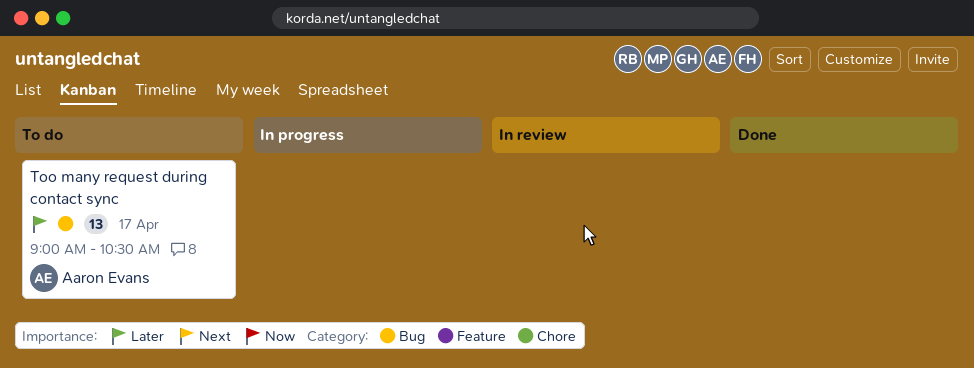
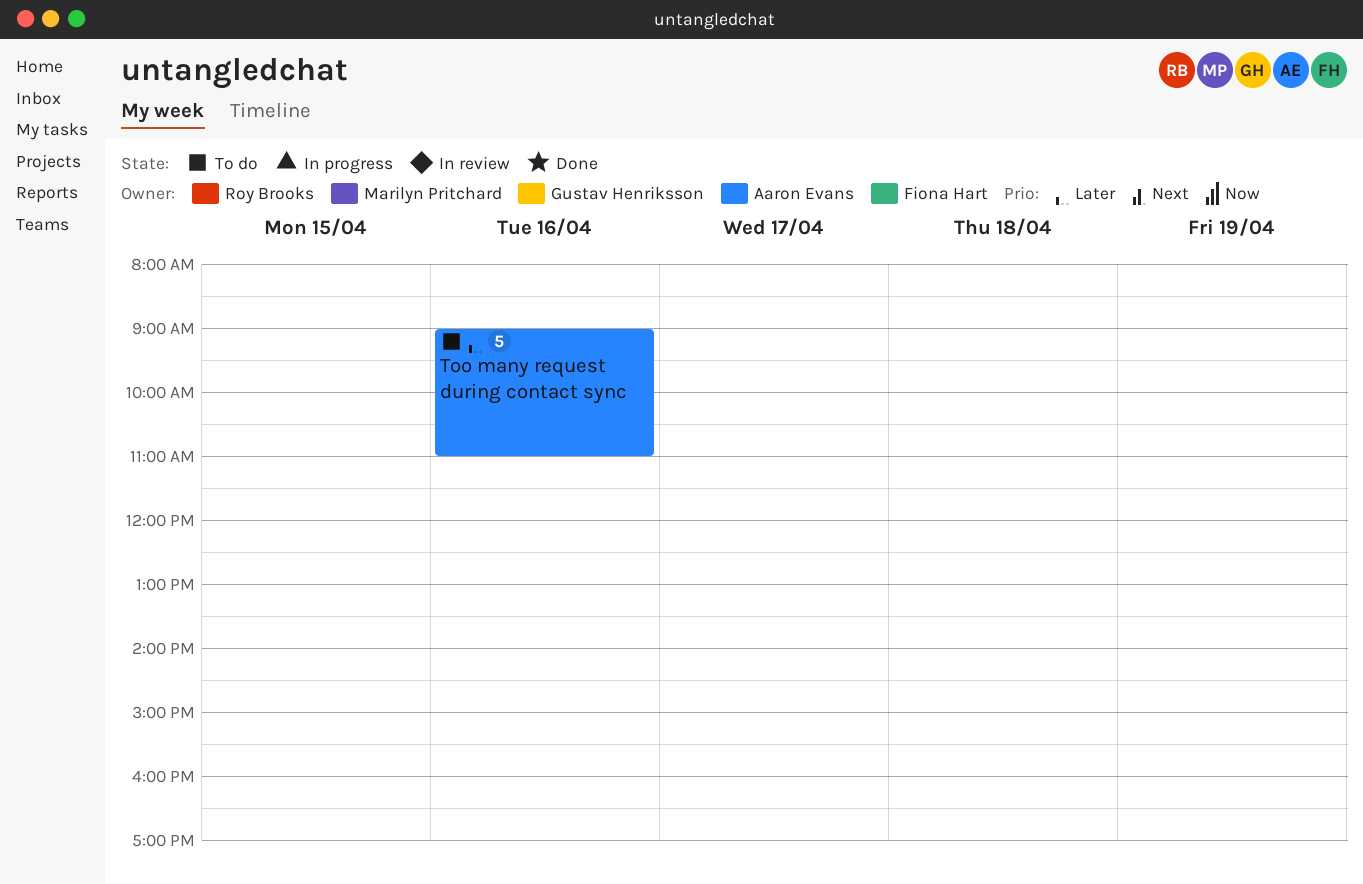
Too many request during contact sync, estimate: 13 -> 5
Too many request during contact sync, day: Apr 17 -> Apr 16
Too many request during contact sync, ends: 10:30 -> 11:00

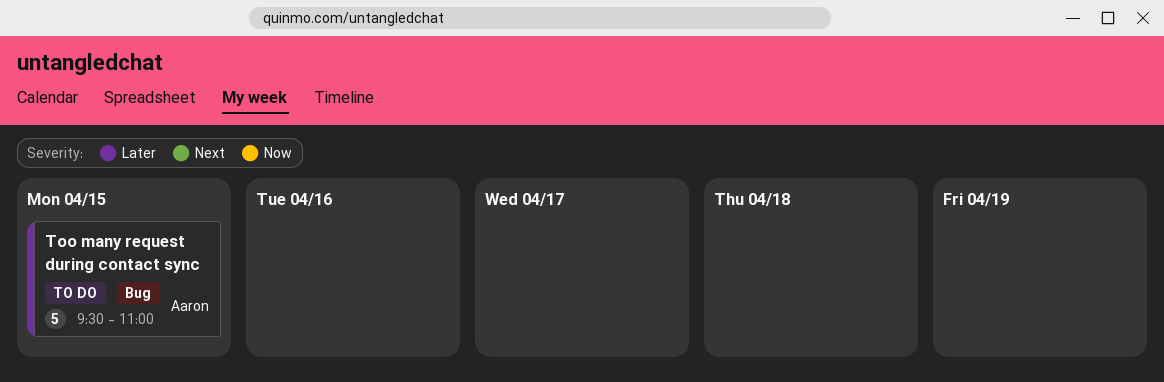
Too many request during contact sync, day: Apr 16 -> Apr 15
Too many request during contact sync, begins: 09:00 -> 09:30

